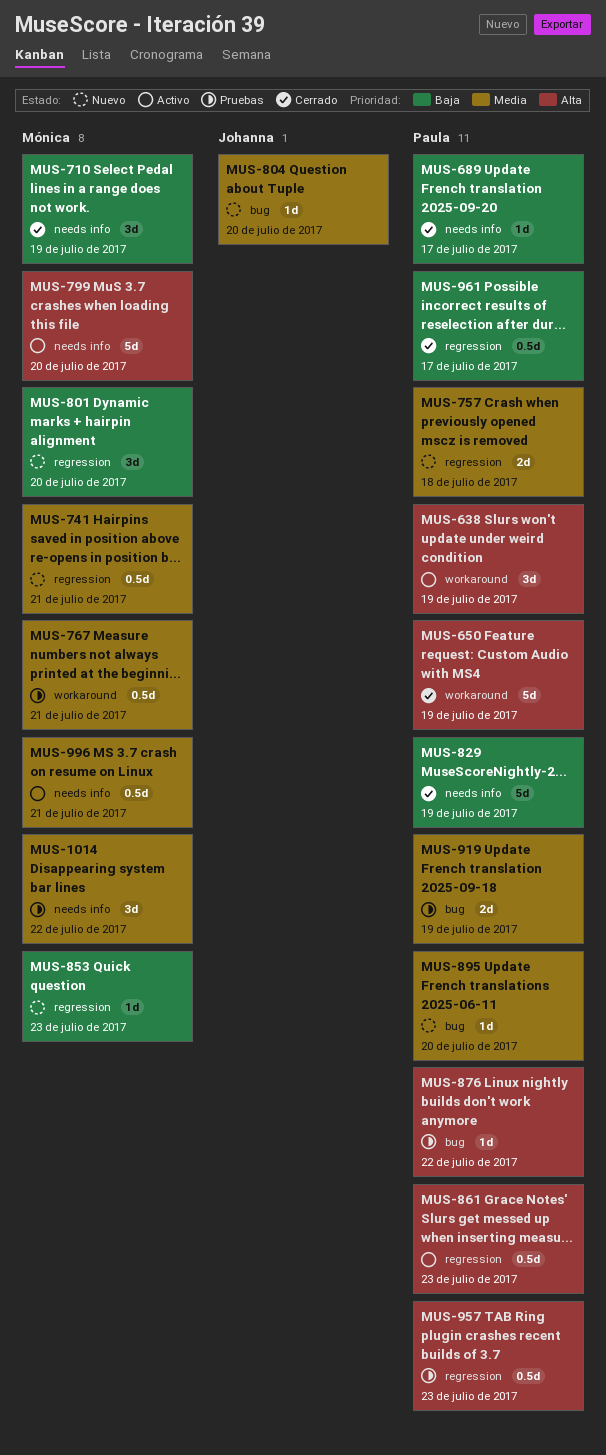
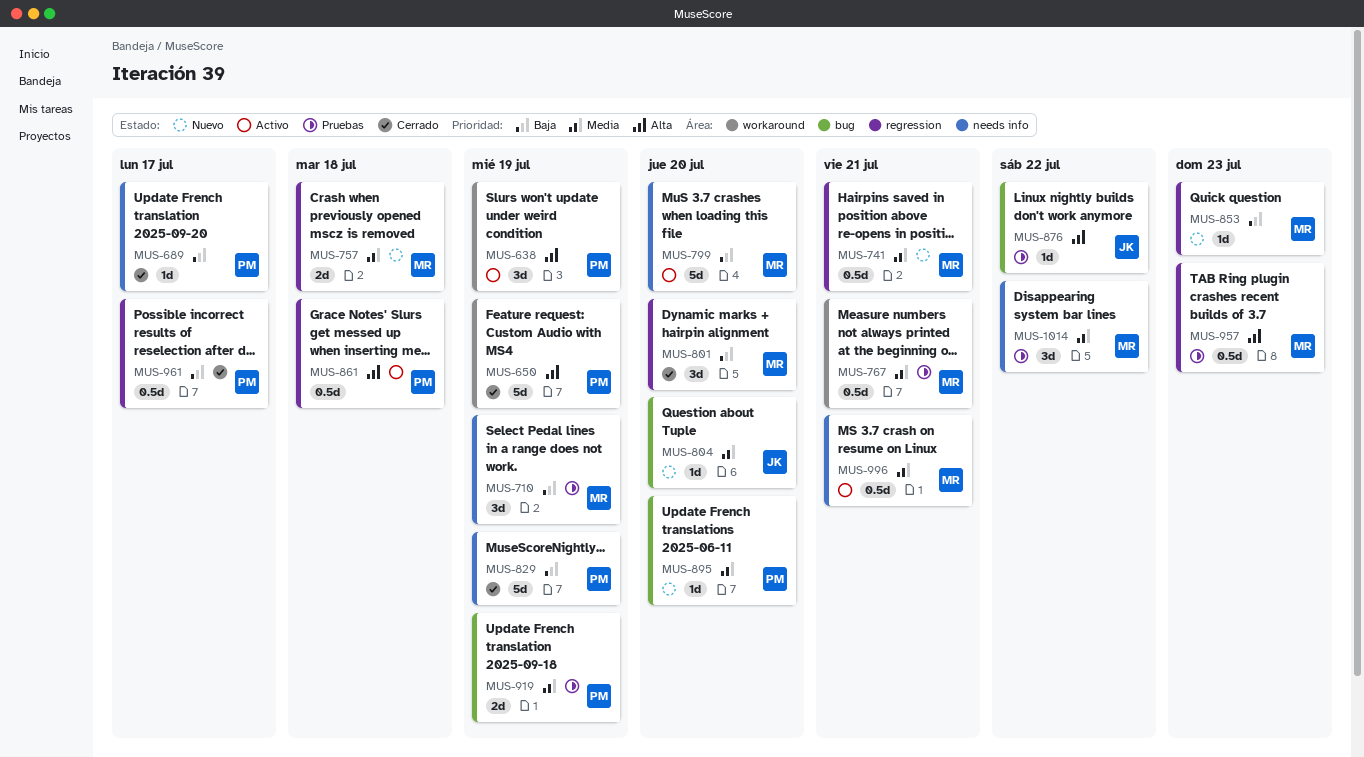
MUS-710, status: Cerrado -> Pruebas
MUS-757, owner: Paula -> Mónica
MUS-799, priority: Alta -> Baja
MUS-801, status: Nuevo -> Cerrado
MUS-861, due: Jul 23 -> Jul 18
MUS-876, owner: Paula -> Johanna
MUS-957, owner: Paula -> Mónica

